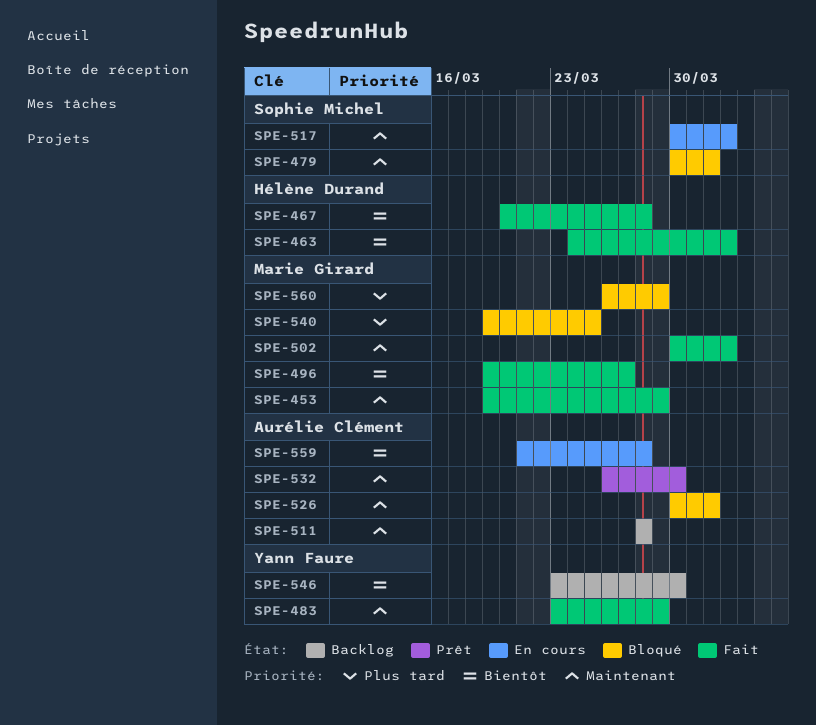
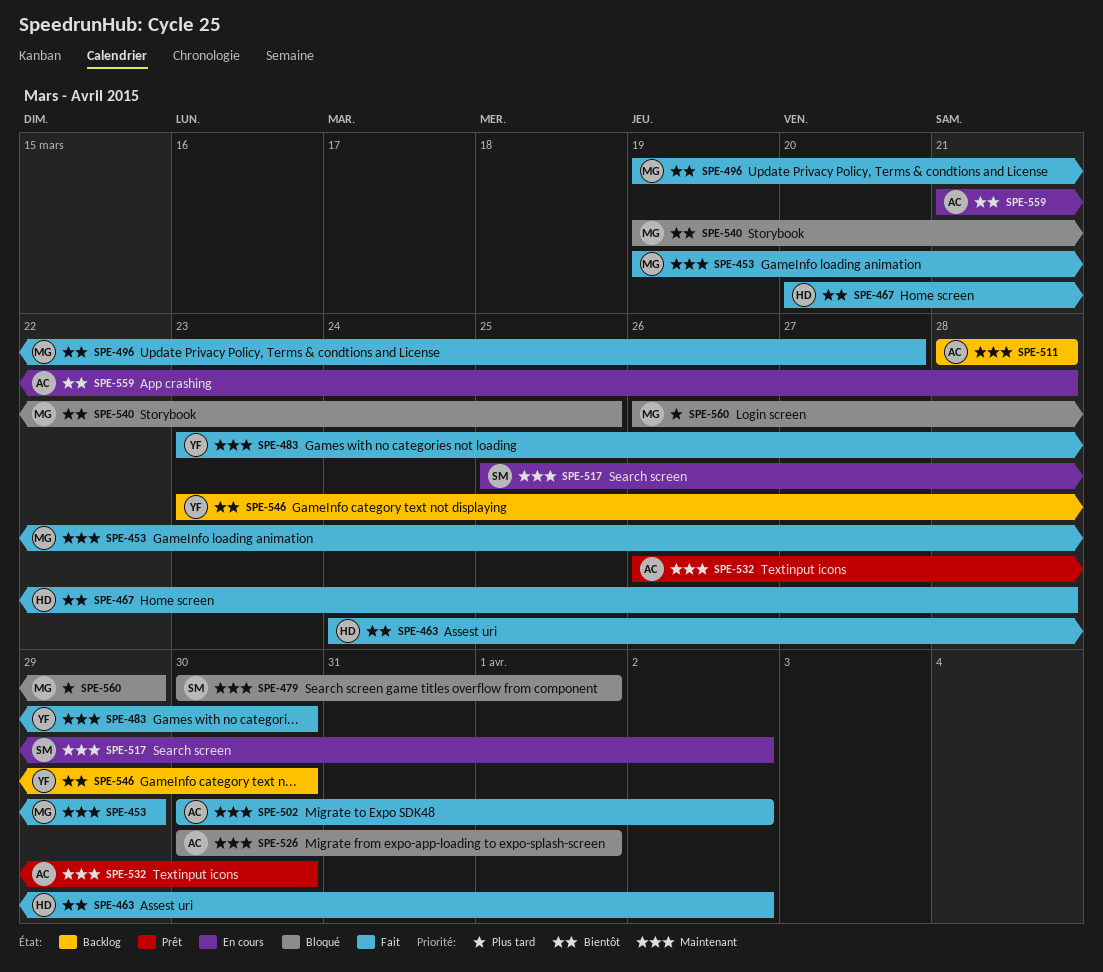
SPE-483, due: Mar 29 -> Mar 30
SPE-502, owner: Marie Girard -> Aurélie Clément
SPE-517, start: Mar 30 -> Mar 25
SPE-540, priority: Plus tard -> Bientôt

